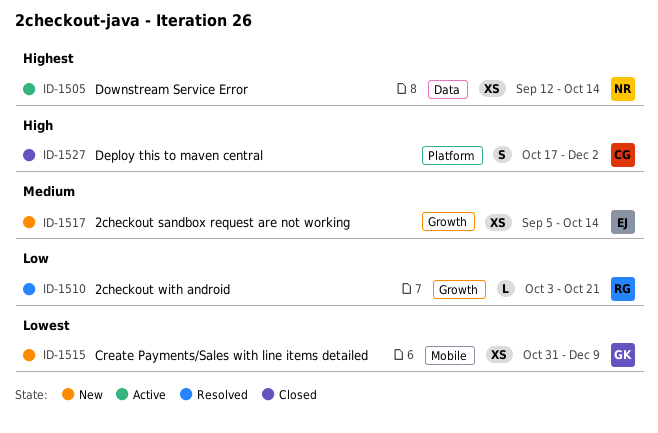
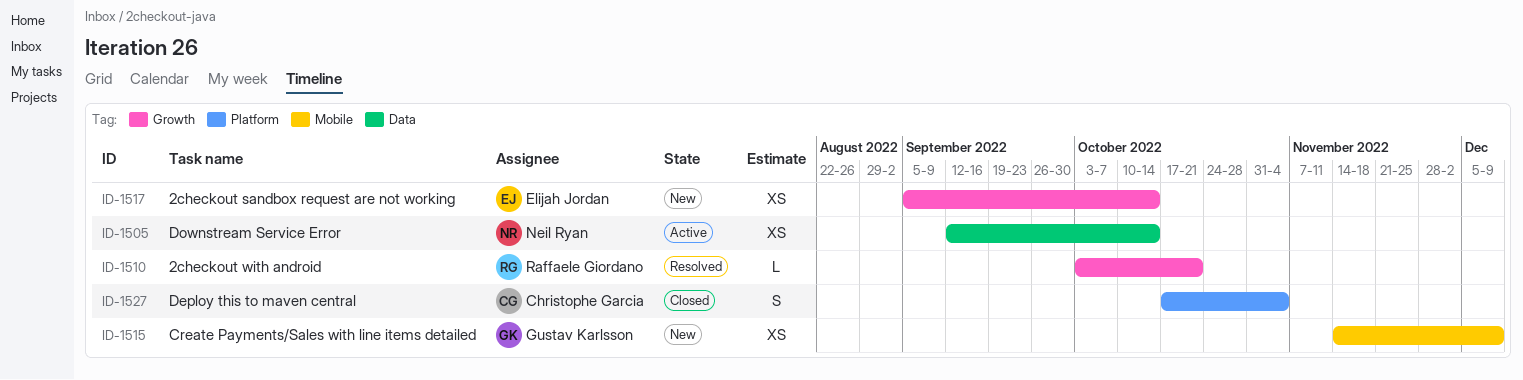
ID-1515, start: Oct 31 -> Nov 14
ID-1527, due: Dec 2 -> Nov 4

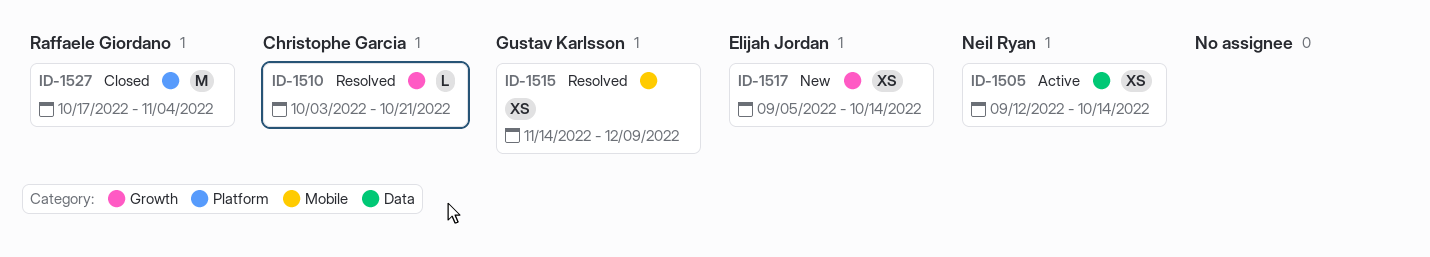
ID-1510, owner: Raffaele Giordano -> Christophe Garcia
ID-1515, status: New -> Resolved
ID-1527, owner: Christophe Garcia -> Raffaele Giordano
ID-1527, estimate: S -> M

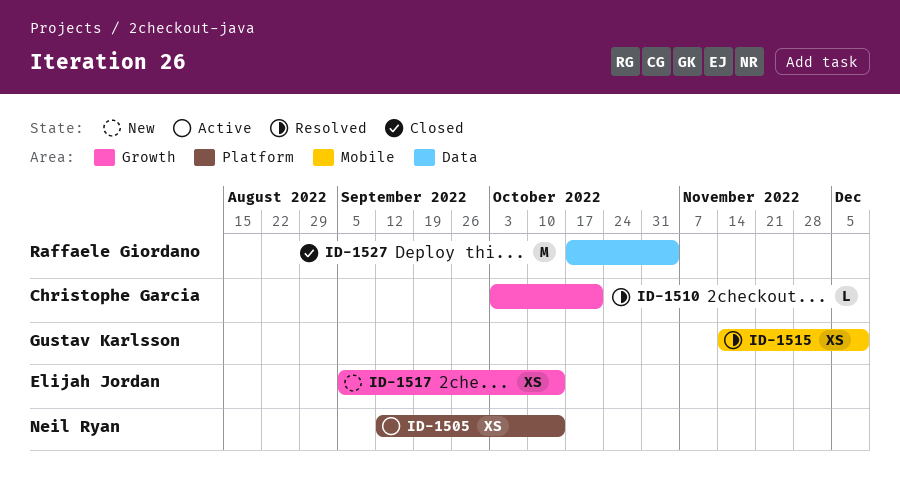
ID-1505, label: Data -> Platform
ID-1527, label: Platform -> Data

